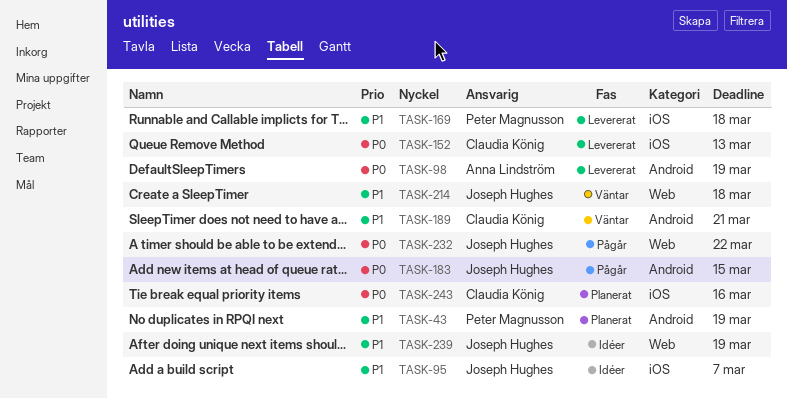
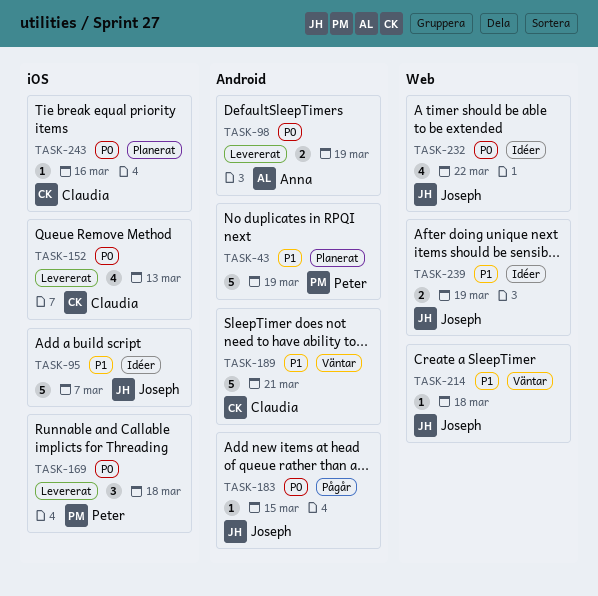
TASK-169, priority: P1 -> P0
TASK-232, status: Pågår -> Idéer

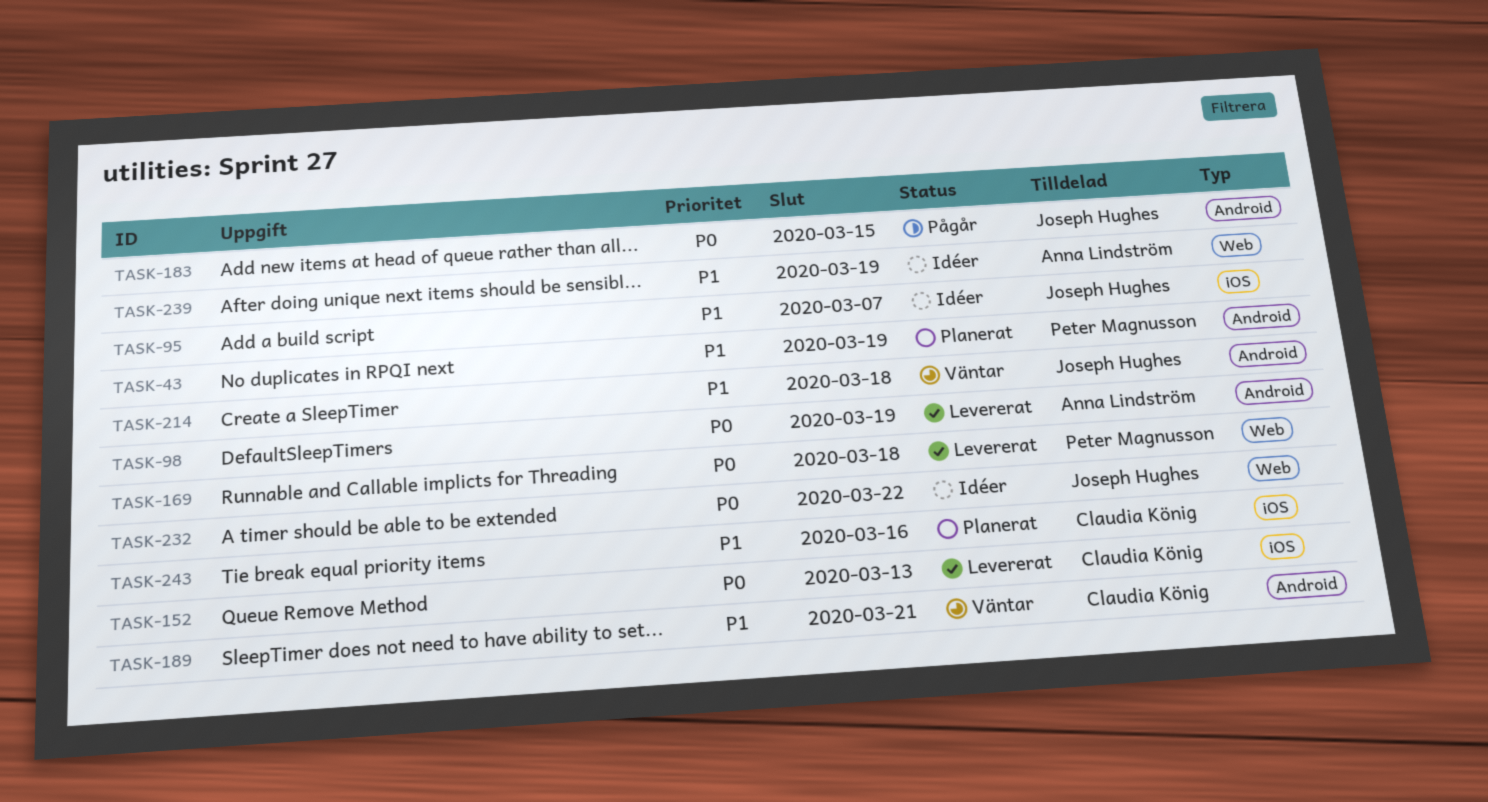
TASK-169, label: iOS -> Web
TASK-214, label: Web -> Android
TASK-239, owner: Joseph Hughes -> Anna Lindström
TASK-243, priority: P0 -> P1

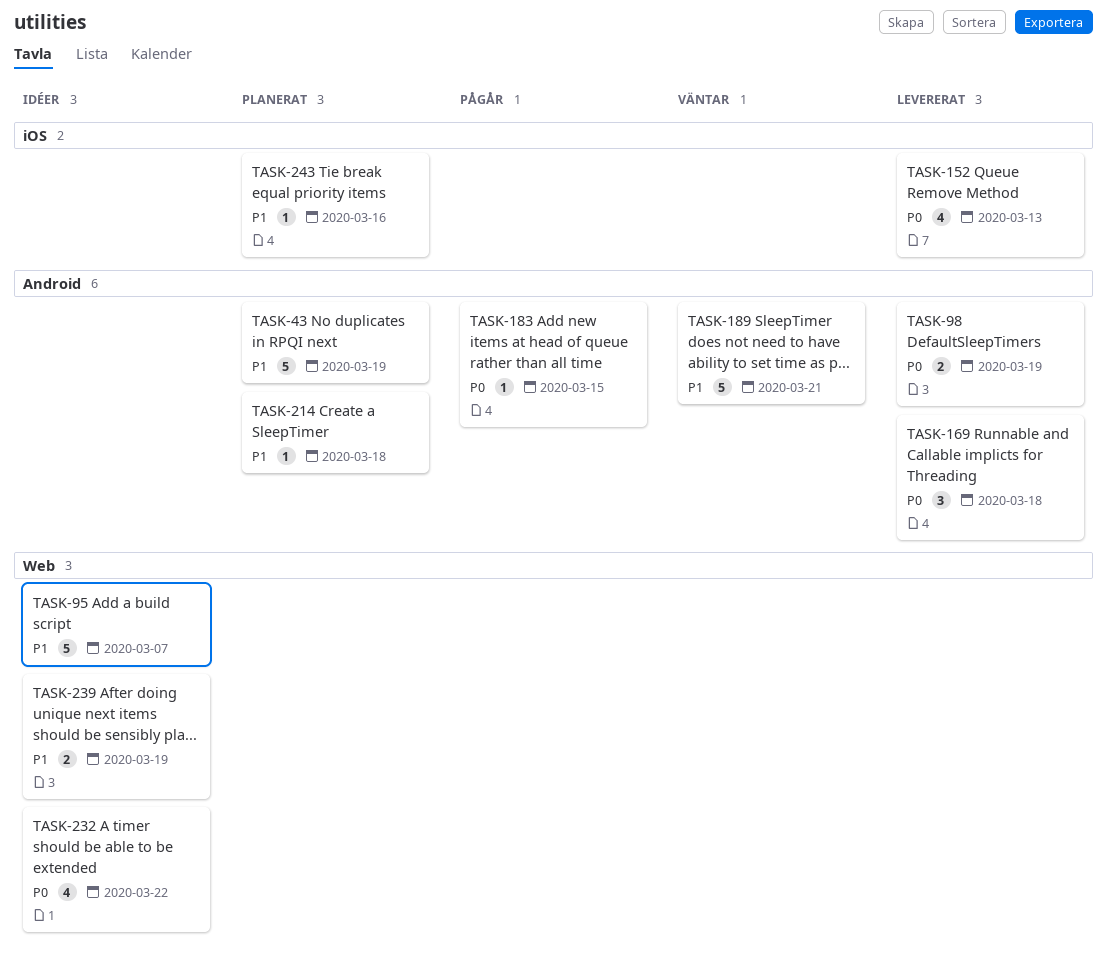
TASK-95, label: iOS -> Web
TASK-169, label: Web -> Android
TASK-214, status: Väntar -> Planerat

